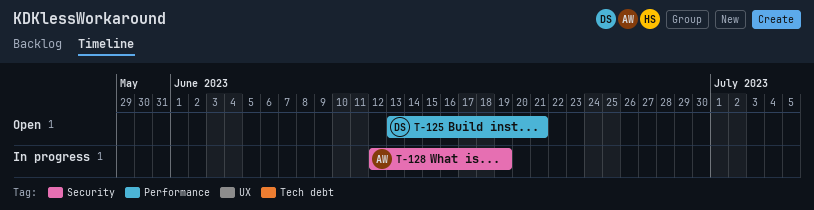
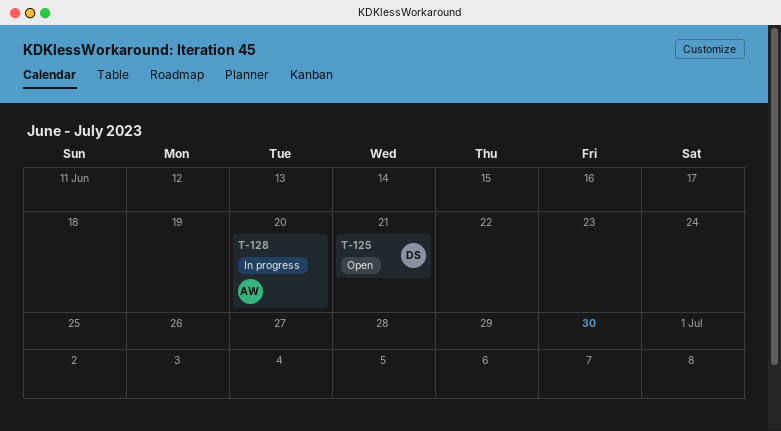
T-128, due: Jun 19 -> Jun 20

